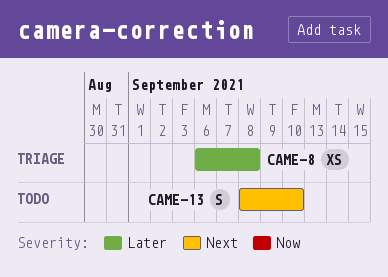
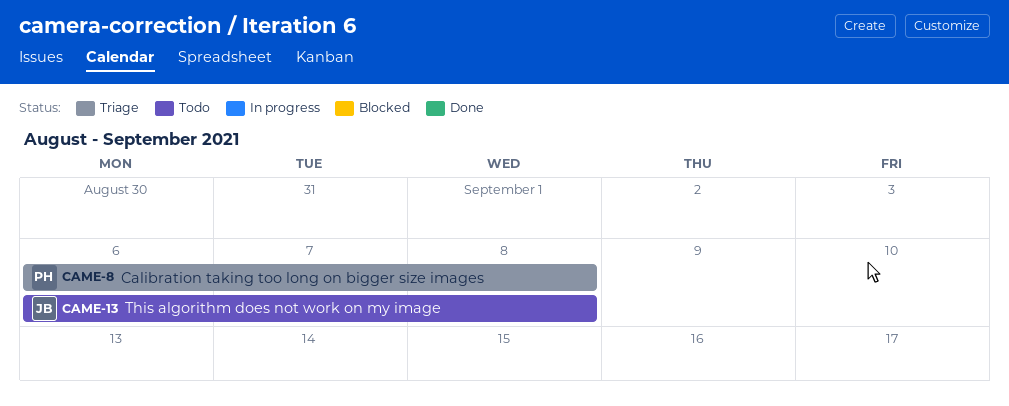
CAME-13, start: Sep 8 -> Sep 6
CAME-13, due: Sep 10 -> Sep 8

